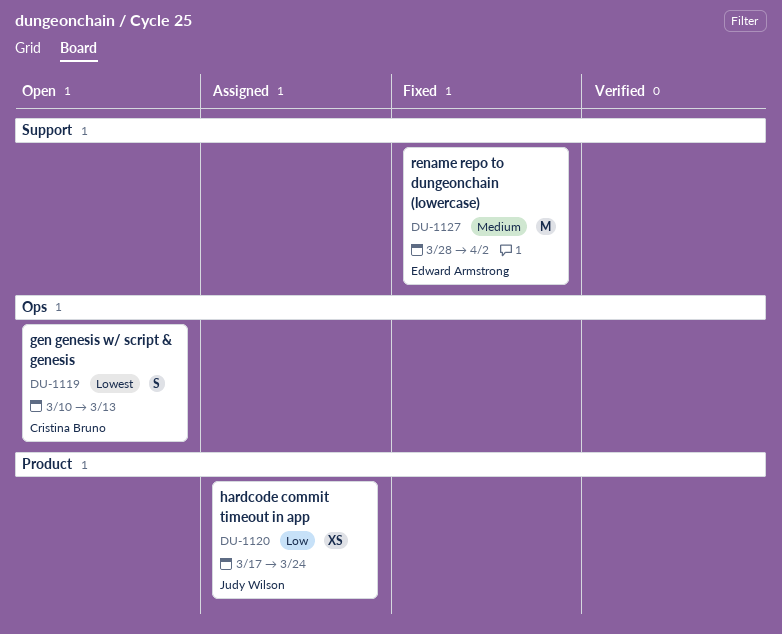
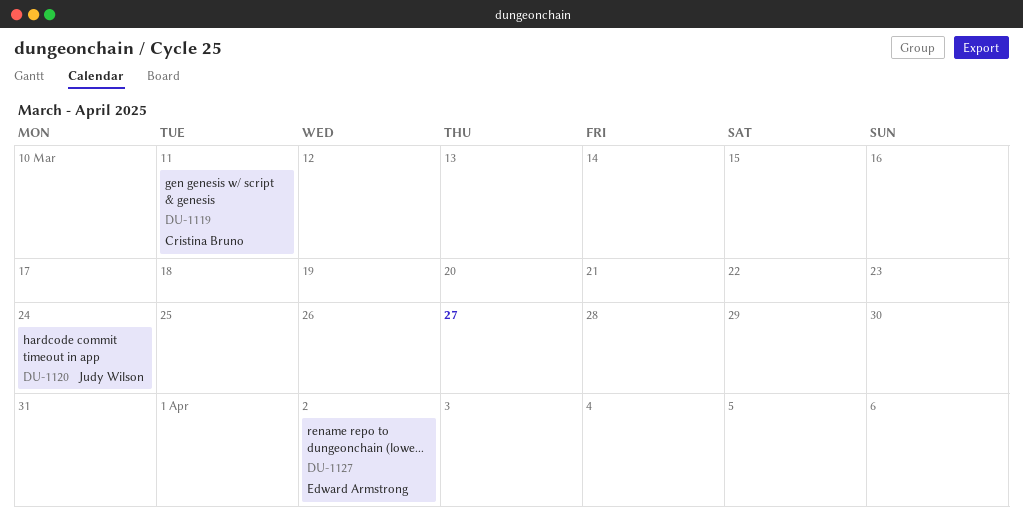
DU-1119, due: Mar 13 -> Mar 11

